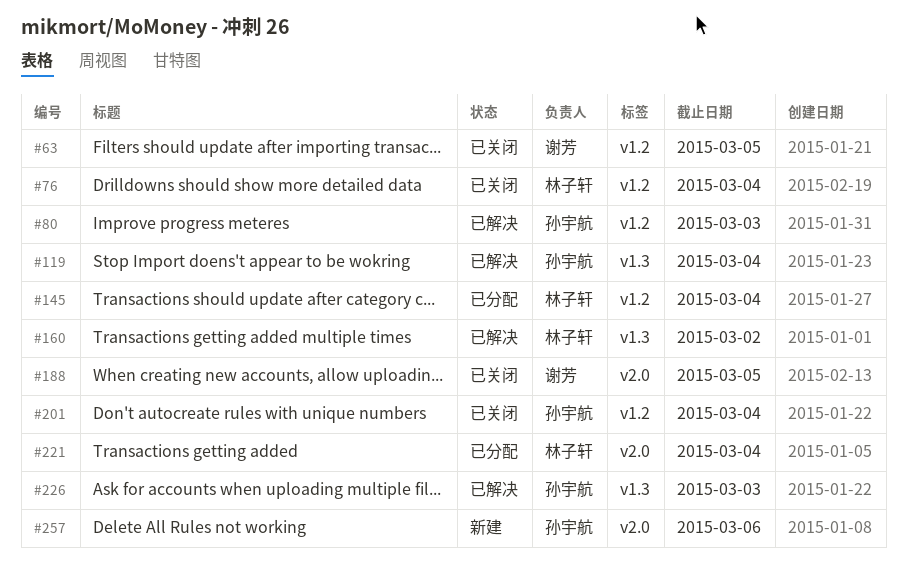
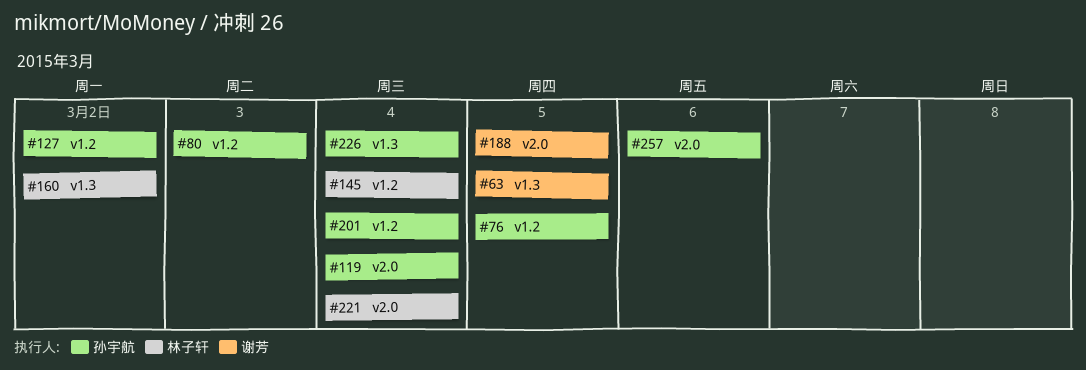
#63, label: v1.2 -> v1.3
#76, owner: 林子轩 -> 孙宇航
#76, due: Mar 4 -> Mar 5
#119, label: v1.3 -> v2.0
#127: none -> present
#226, due: Mar 3 -> Mar 4

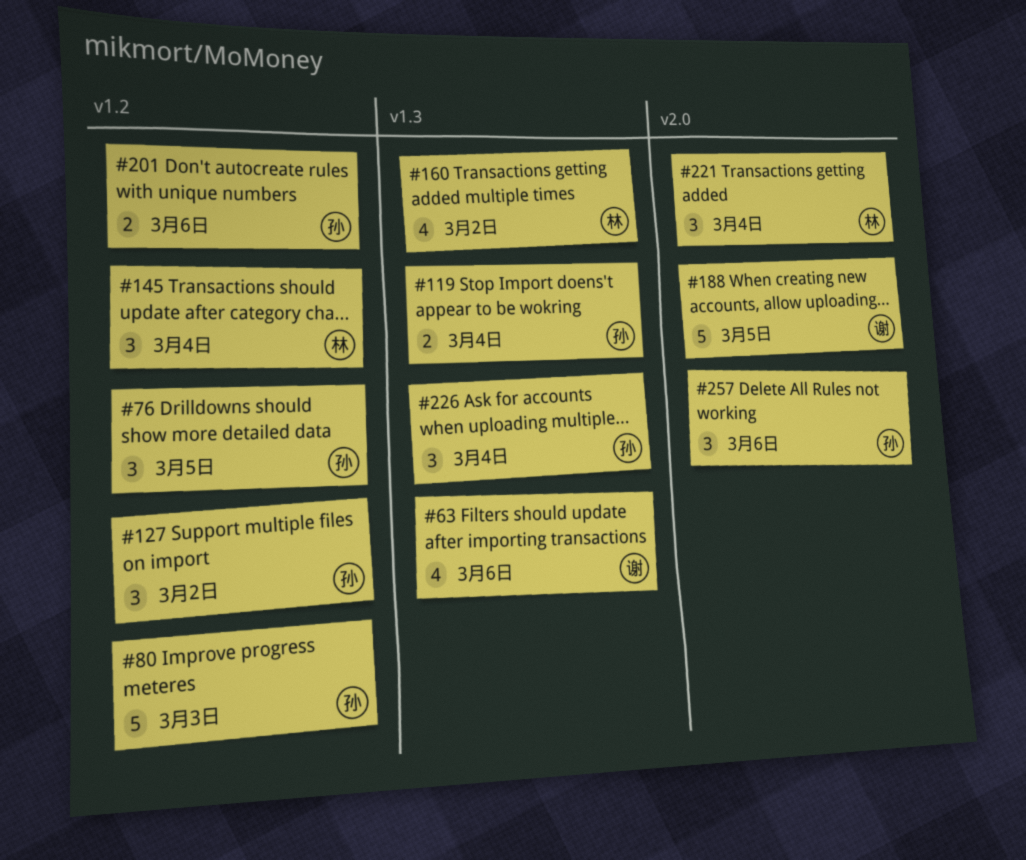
#63, due: Mar 5 -> Mar 6
#119, label: v2.0 -> v1.3
#201, due: Mar 4 -> Mar 6

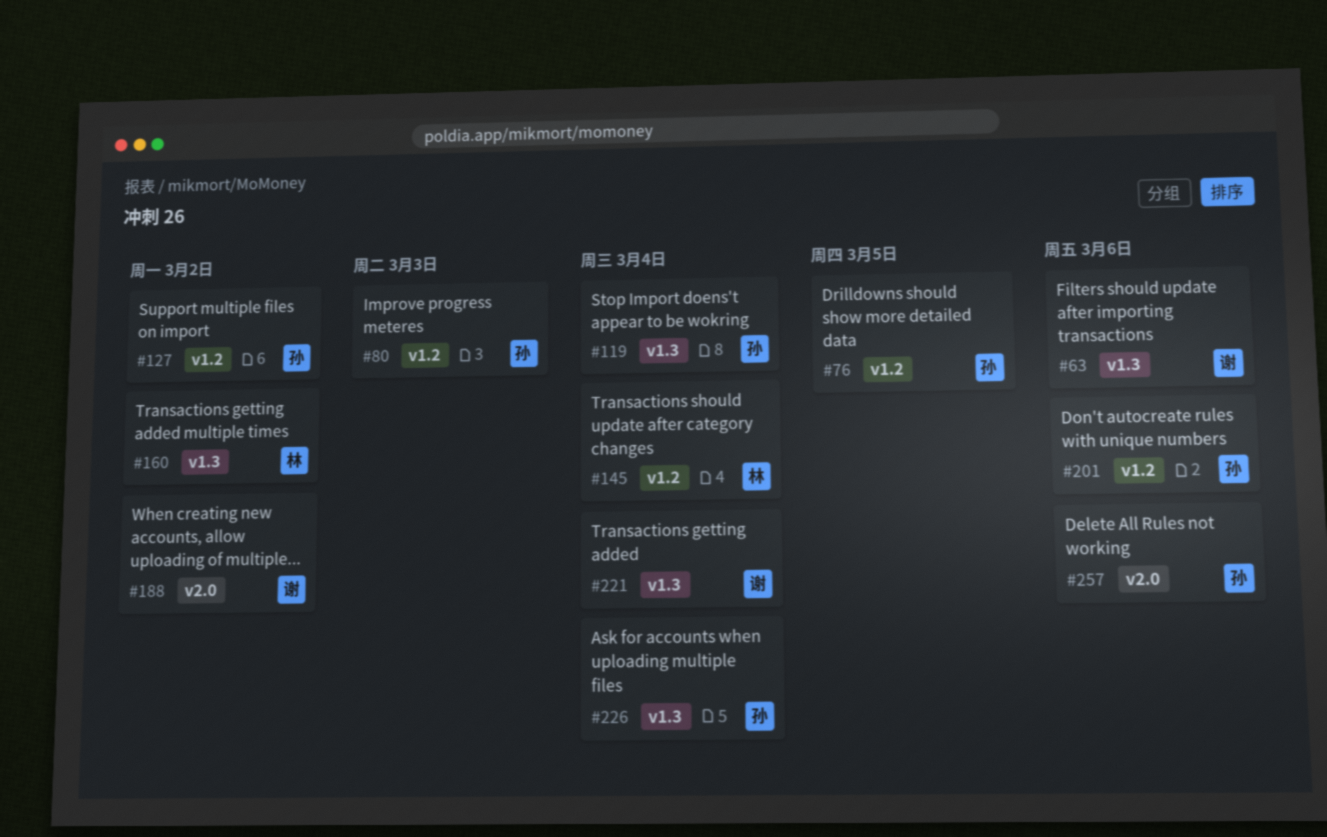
#188, due: Mar 5 -> Mar 2
#221, owner: 林 -> 谢
#221, label: v2.0 -> v1.3

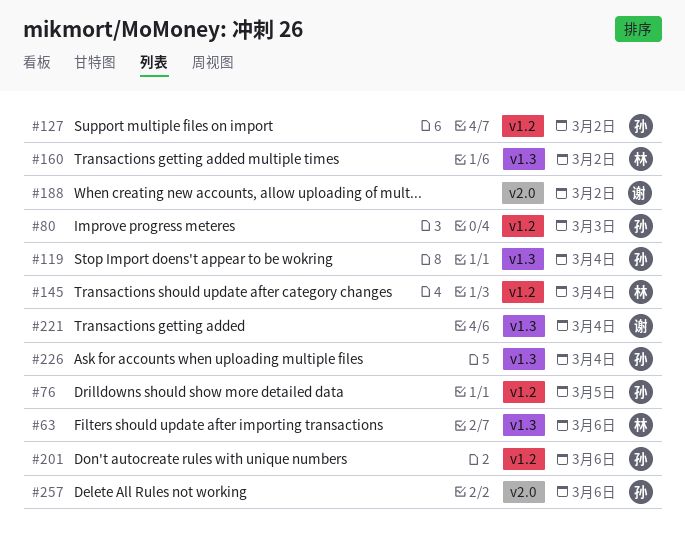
#63, owner: 谢 -> 林

